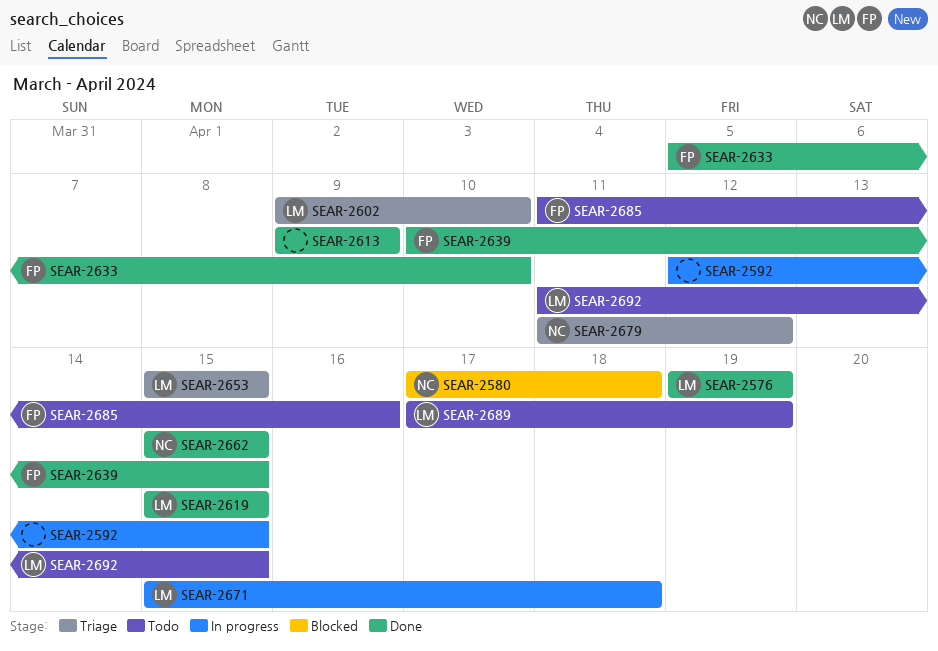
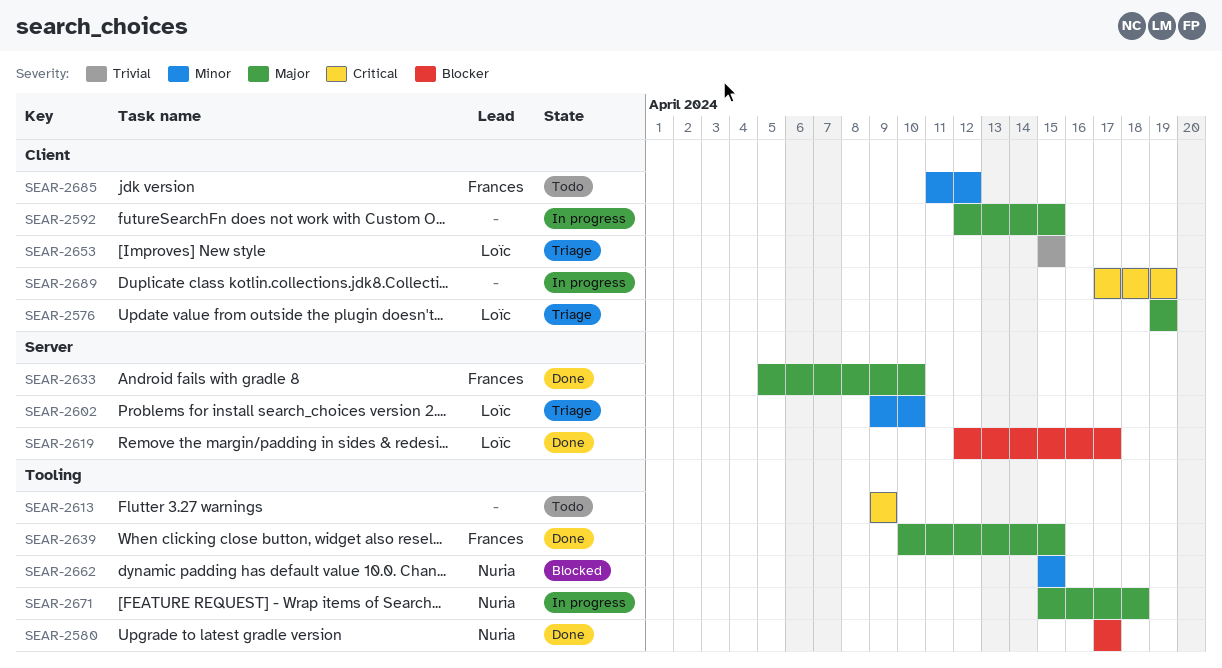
SEAR-2576, status: Done -> Triage
SEAR-2580, status: Blocked -> Done
SEAR-2580, due: Apr 18 -> Apr 17
SEAR-2613, status: Done -> Todo
SEAR-2619, start: Apr 15 -> Apr 12
SEAR-2619, due: Apr 15 -> Apr 17
SEAR-2662, status: Done -> Blocked
SEAR-2671, owner: Loïc -> Nuria
SEAR-2679: present -> none
SEAR-2685, due: Apr 16 -> Apr 12
SEAR-2689, status: Todo -> In progress
SEAR-2689, owner: Loïc -> none
SEAR-2692: present -> none

